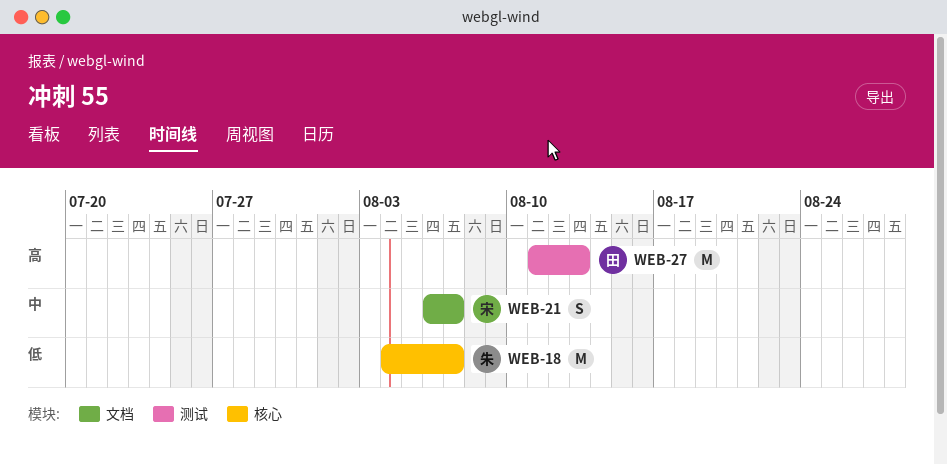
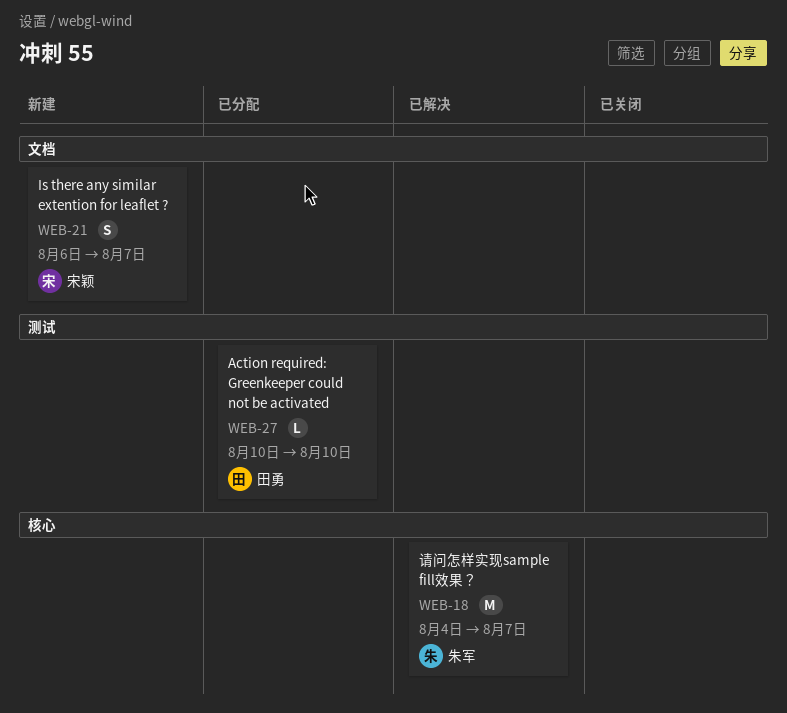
WEB-27, estimate: M -> L
WEB-27, start: Aug 11 -> Aug 10
WEB-27, due: Aug 13 -> Aug 10

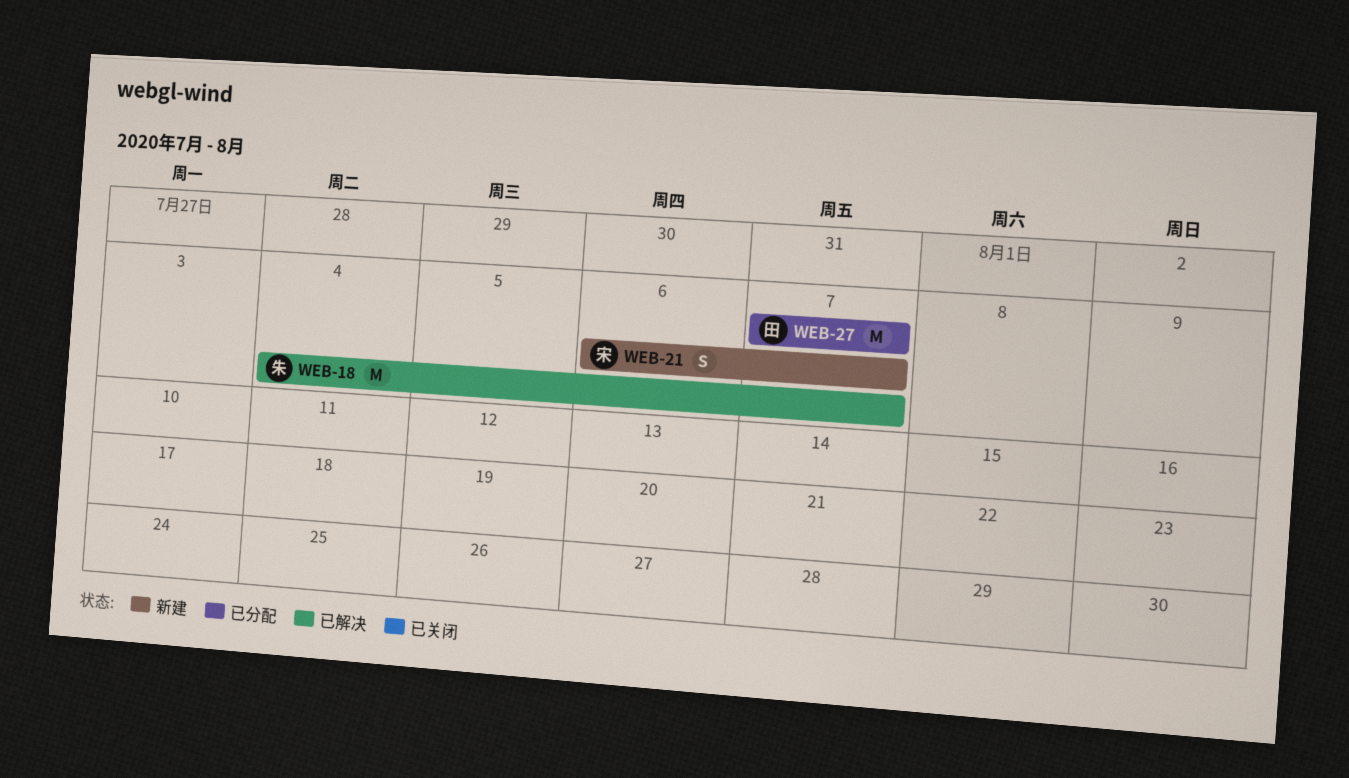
WEB-27, estimate: L -> M
WEB-27, start: Aug 10 -> Aug 7
WEB-27, due: Aug 10 -> Aug 7

